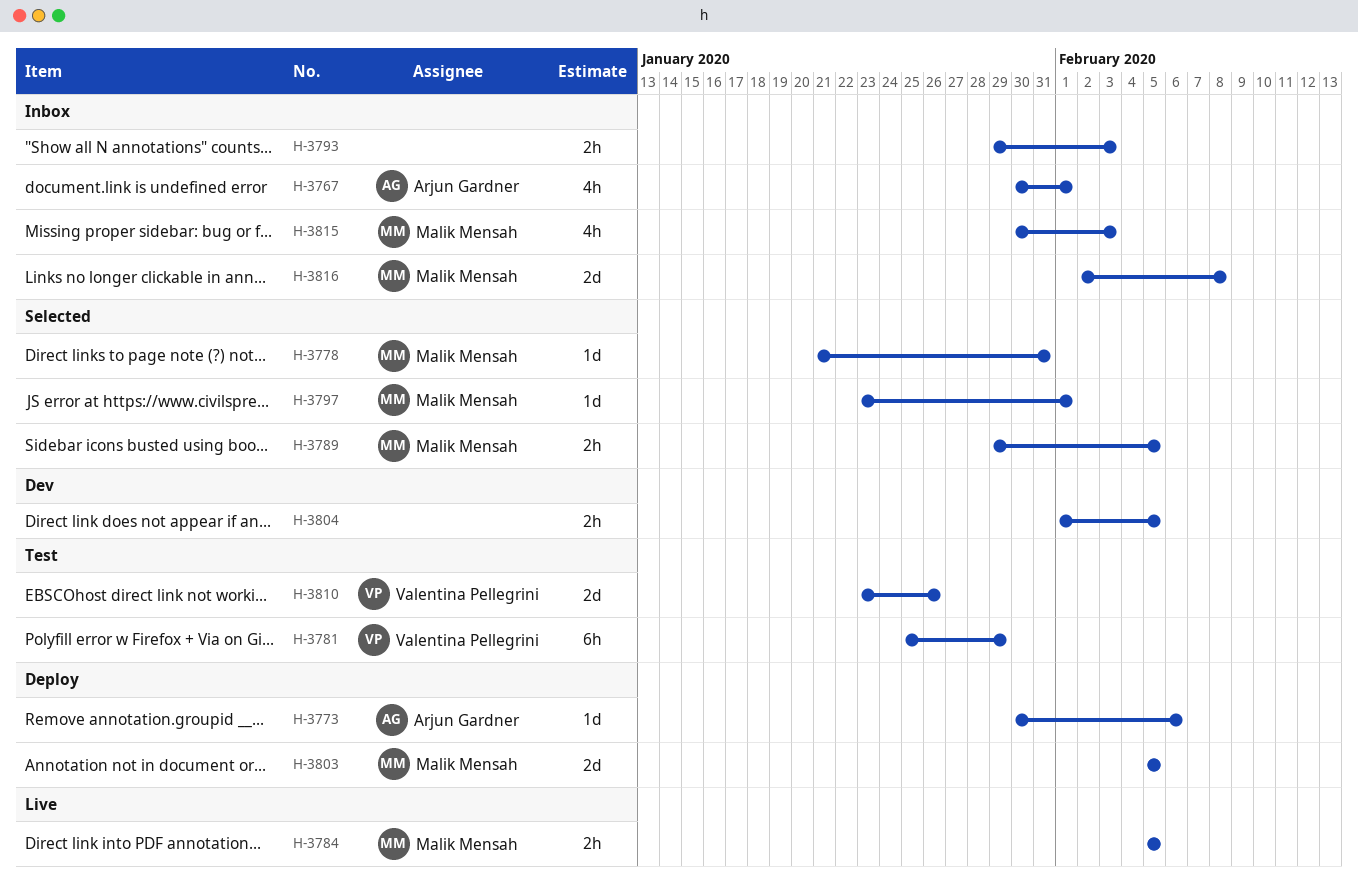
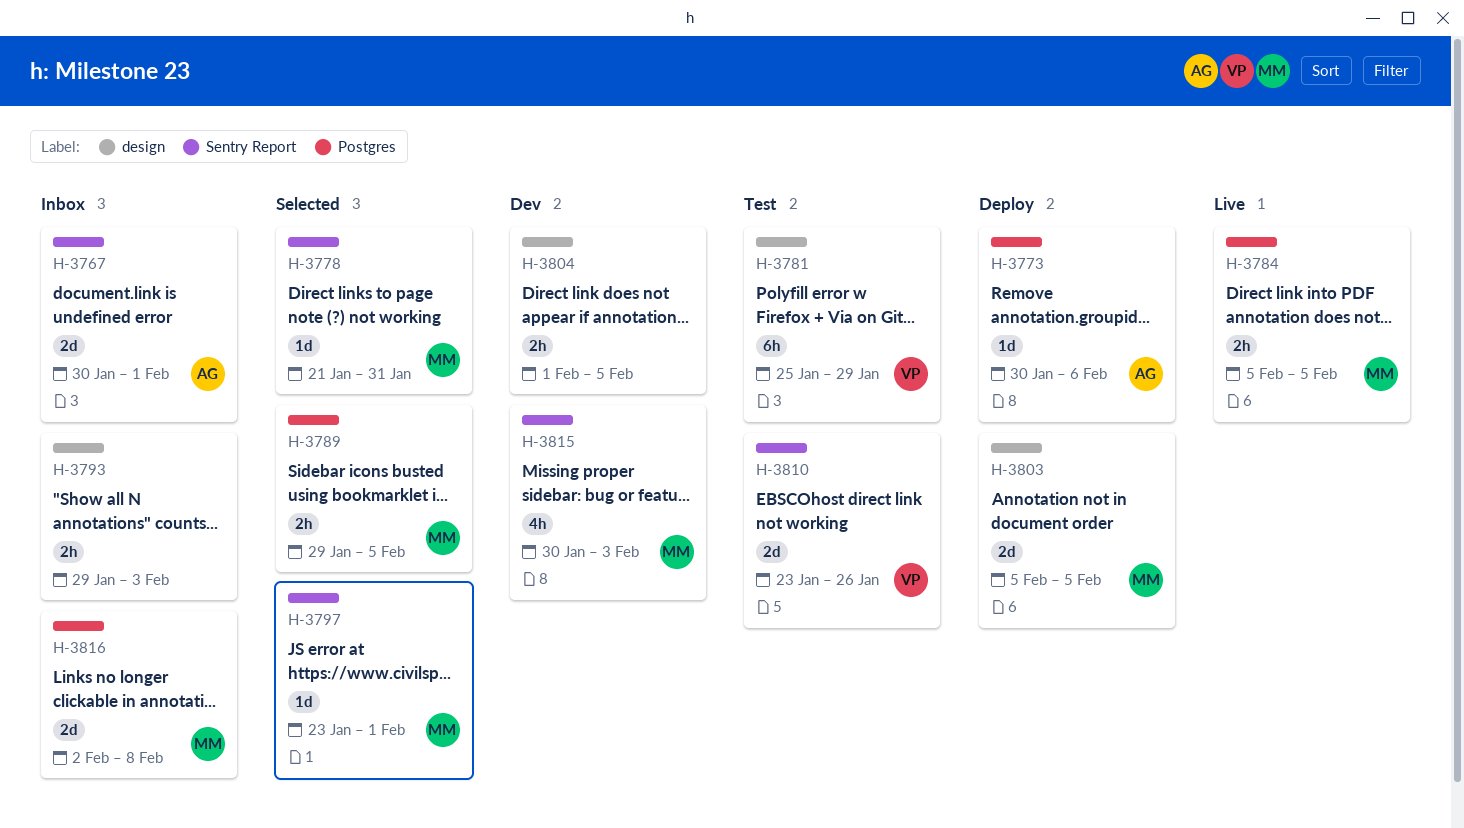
H-3767, estimate: 4h -> 2d
H-3815, status: Inbox -> Dev

